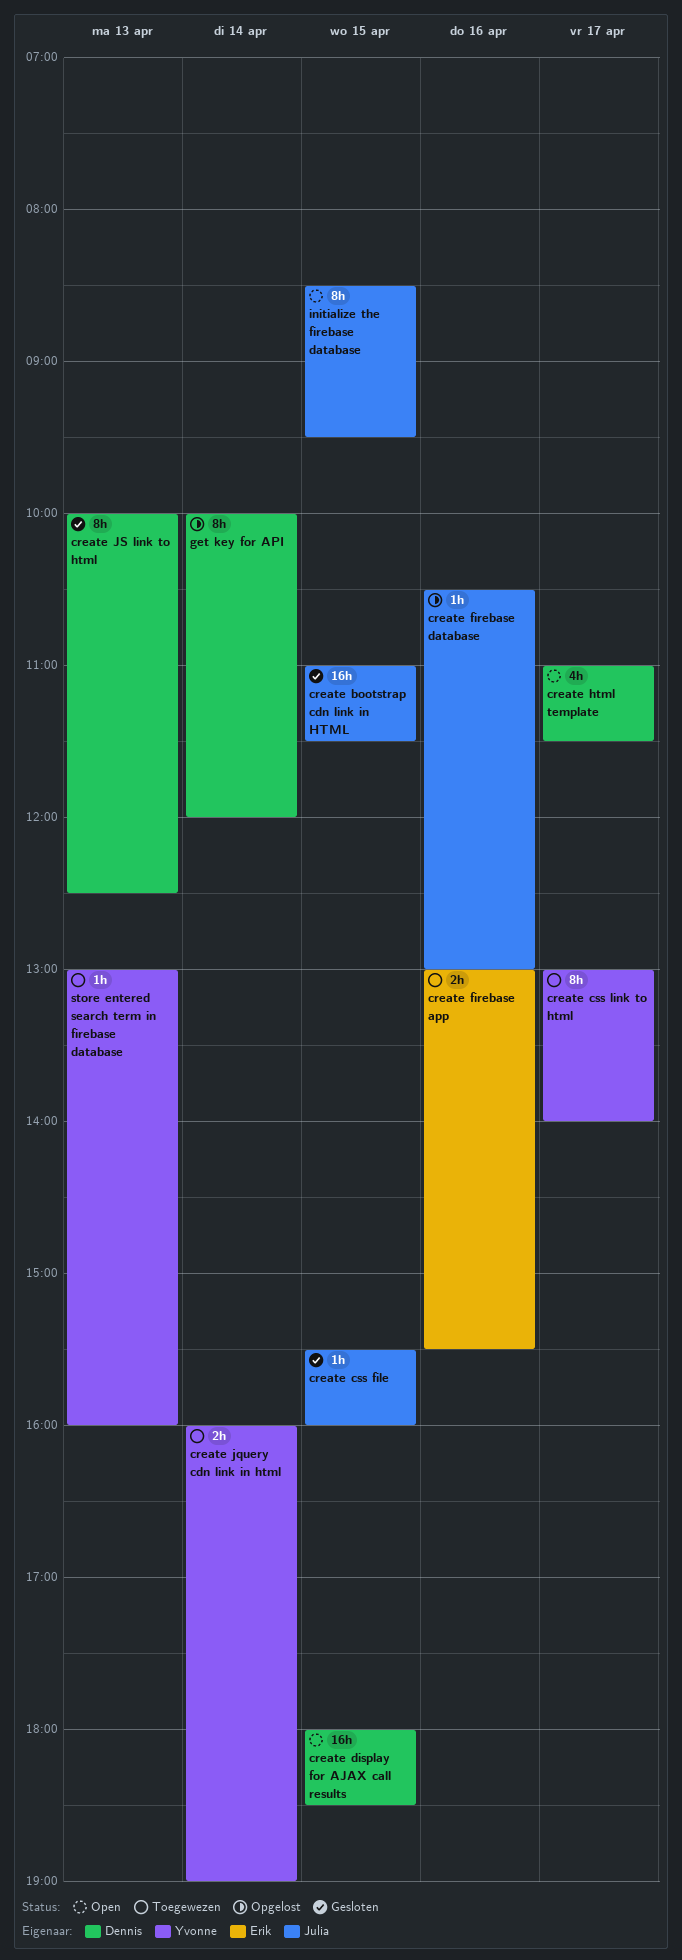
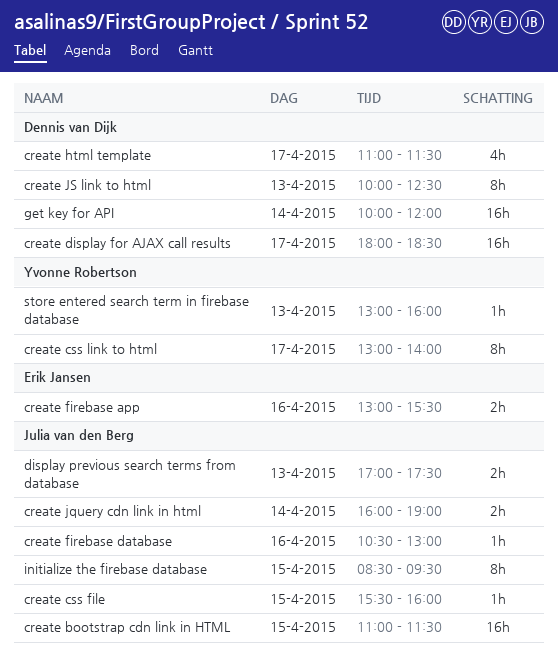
create display for AJAX call results, day: Apr 15 -> Apr 17
create jquery cdn link in html, owner: Yvonne Robertson -> Julia van den Berg
display previous search terms from database: none -> present
get key for API, estimate: 8h -> 16h

